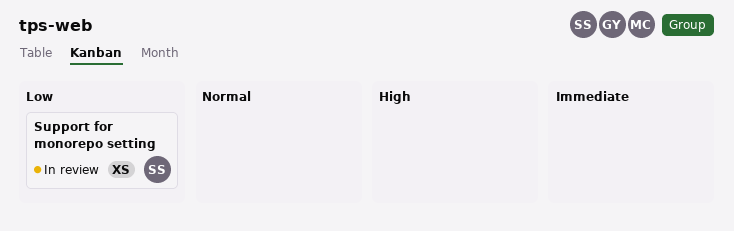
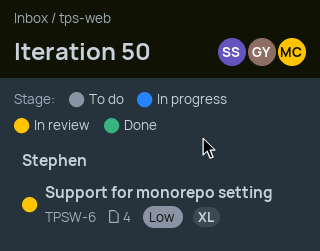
Support for monorepo setting, estimate: XS -> XL

